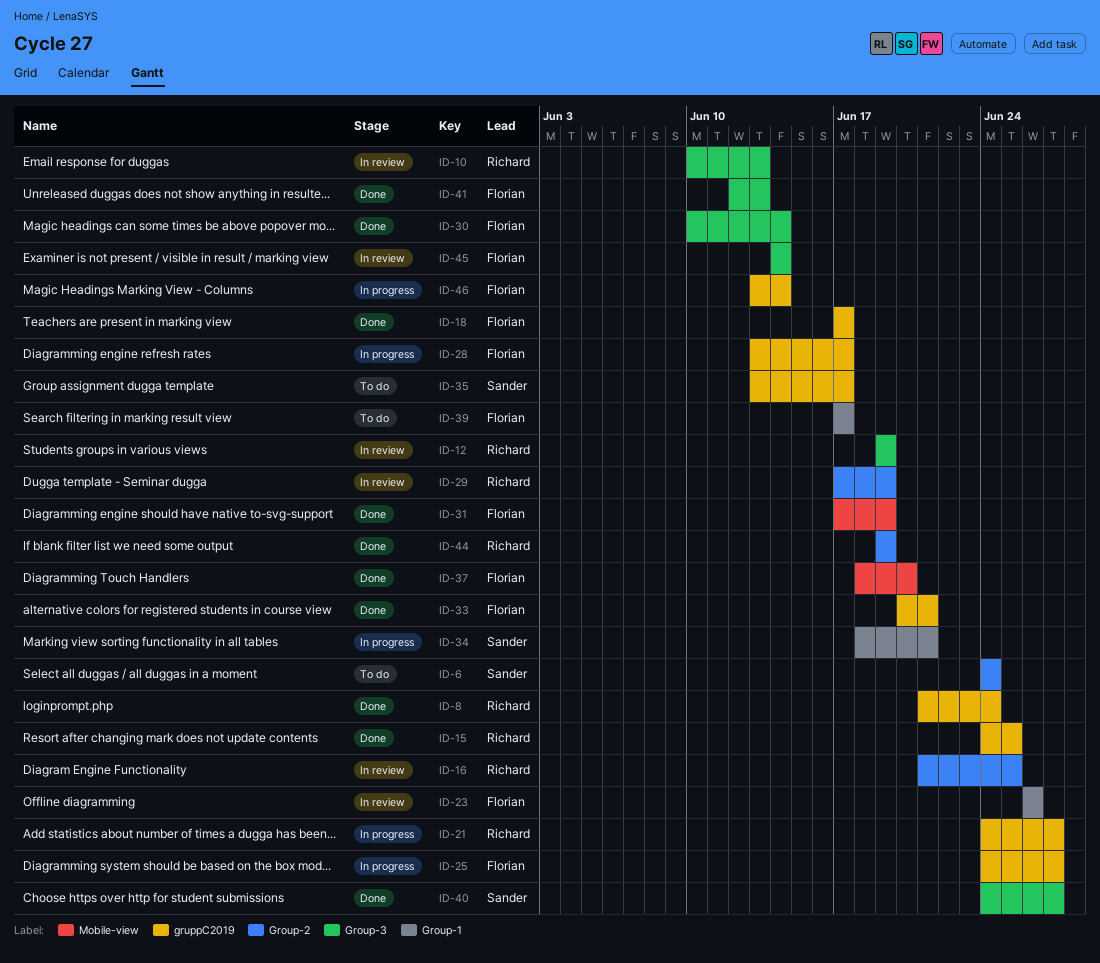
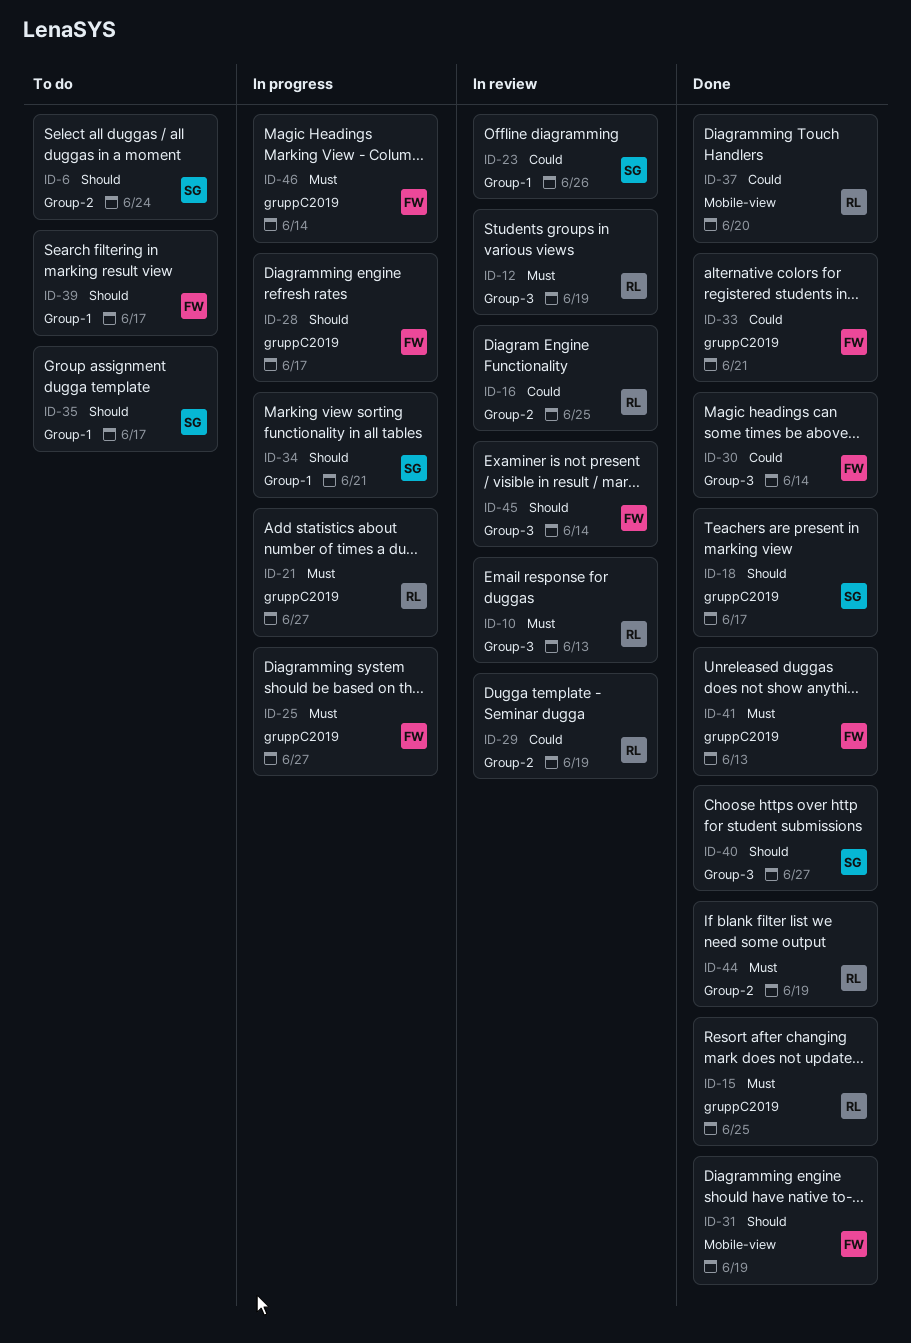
ID-8: present -> none
ID-18, owner: Florian -> Sander
ID-23, owner: Florian -> Sander
ID-35, label: gruppC2019 -> Group-1
ID-37, owner: Florian -> Richard
ID-41, label: Group-3 -> gruppC2019

